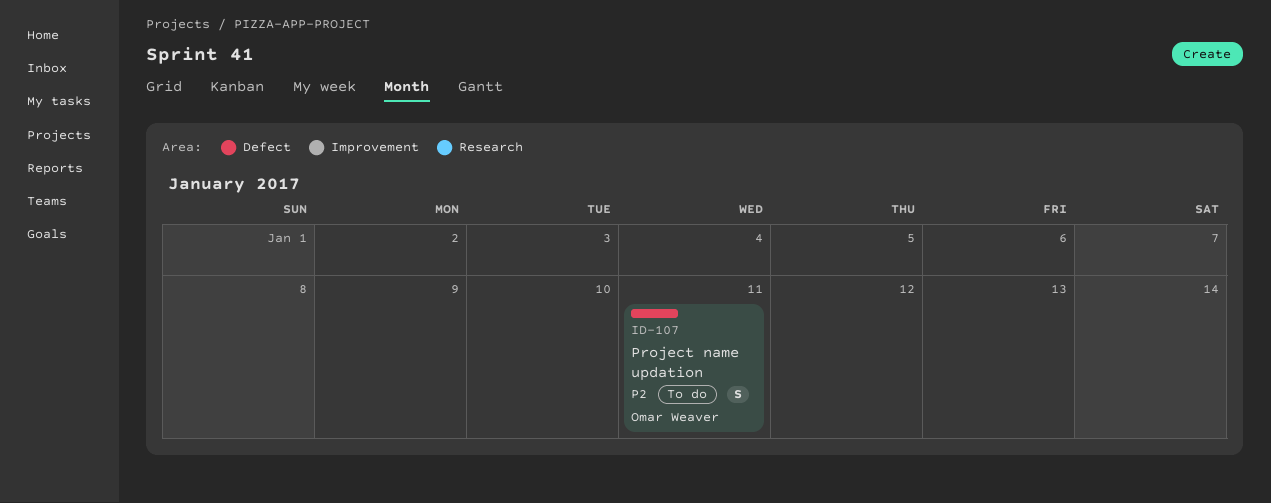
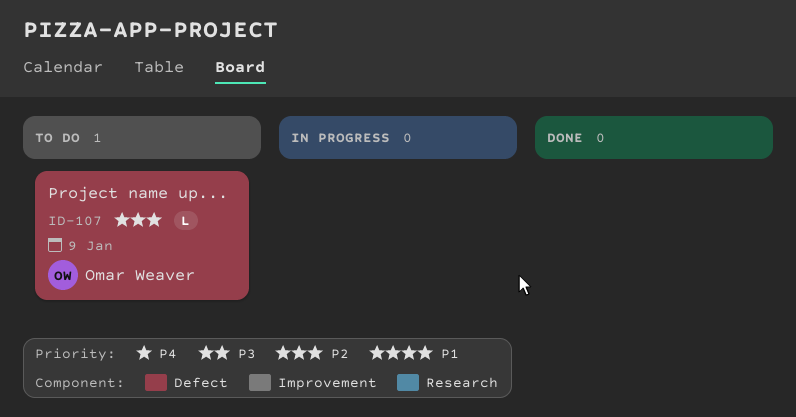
ID-107, estimate: S -> L
ID-107, due: Jan 11 -> Jan 9

